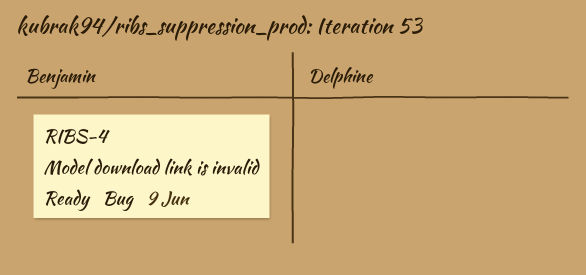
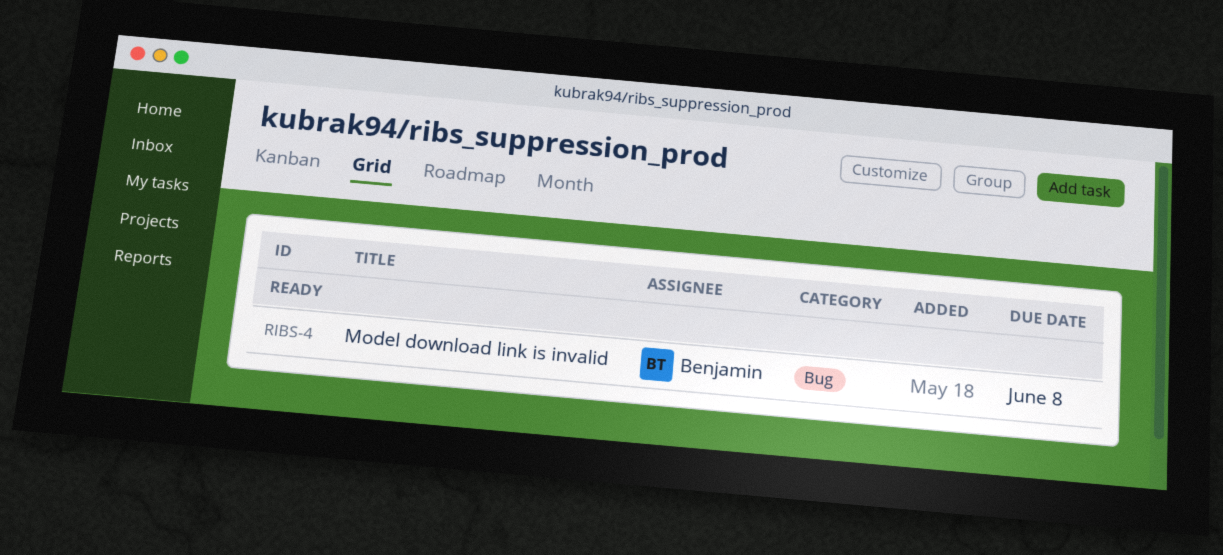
RIBS-4, due: Jun 9 -> Jun 8

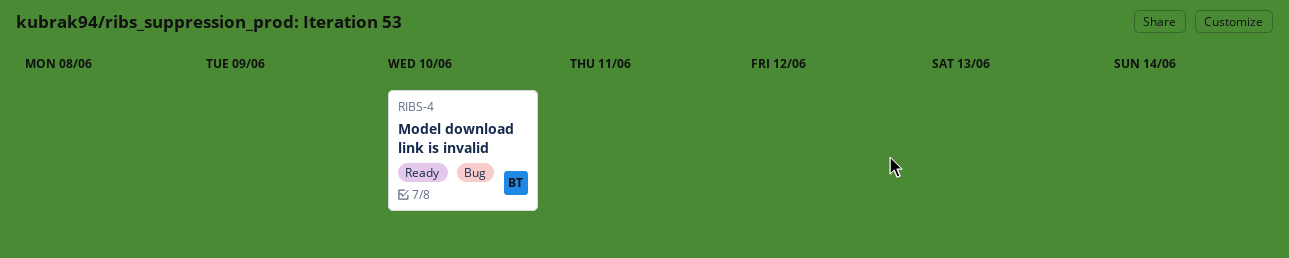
RIBS-4, due: Jun 8 -> Jun 10

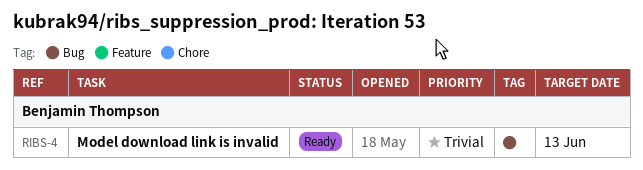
RIBS-4, due: Jun 10 -> Jun 13

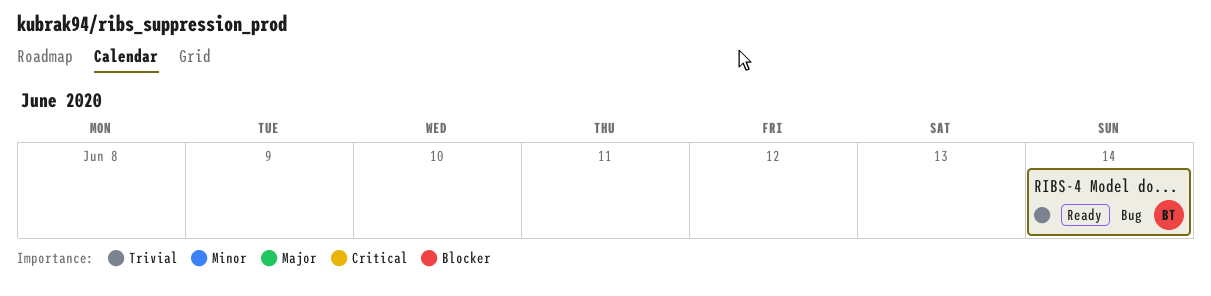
RIBS-4, due: Jun 13 -> Jun 14

